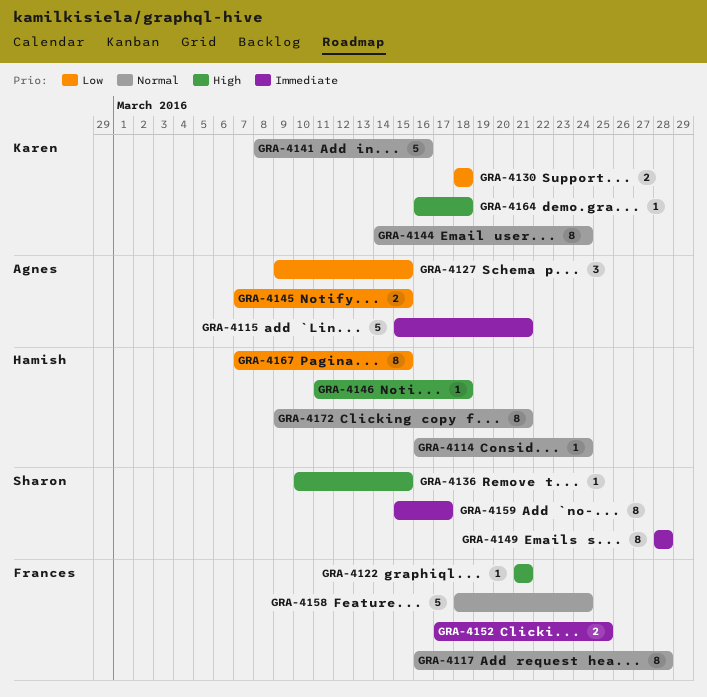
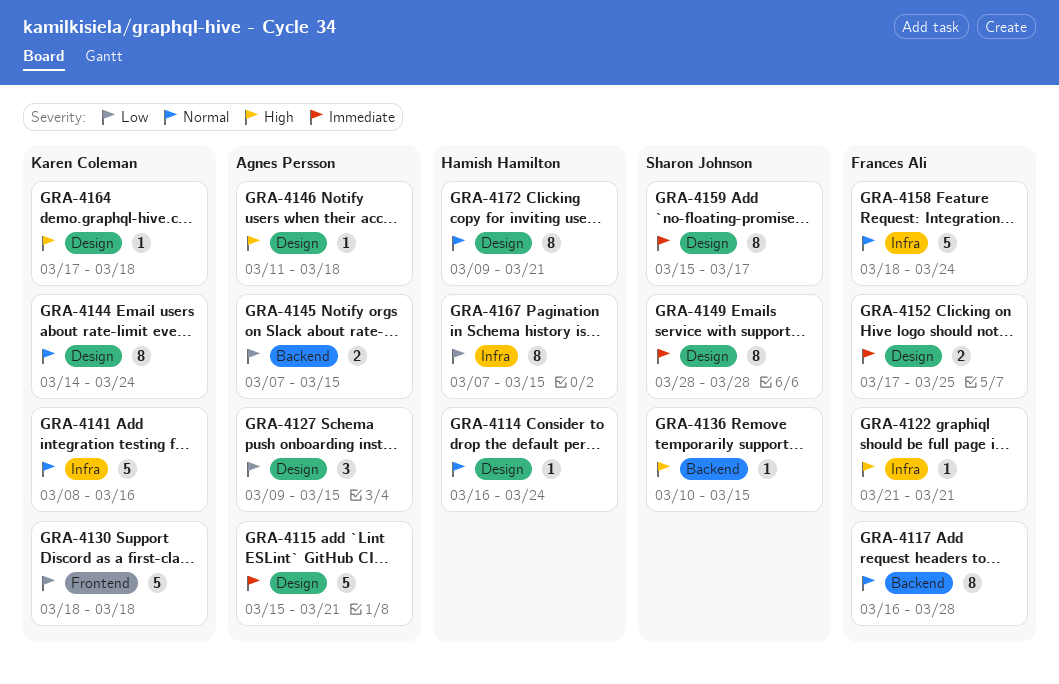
GRA-4130, estimate: 2 -> 5
GRA-4146, owner: Hamish Hamilton -> Agnes Persson
GRA-4164, start: Mar 16 -> Mar 17

